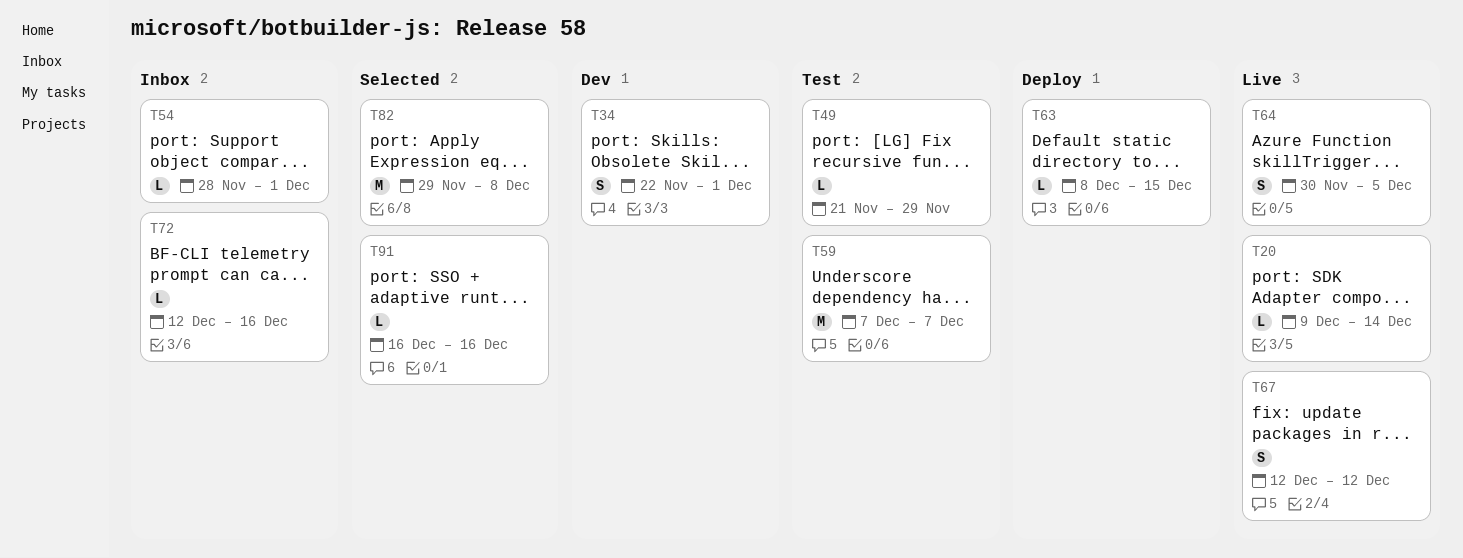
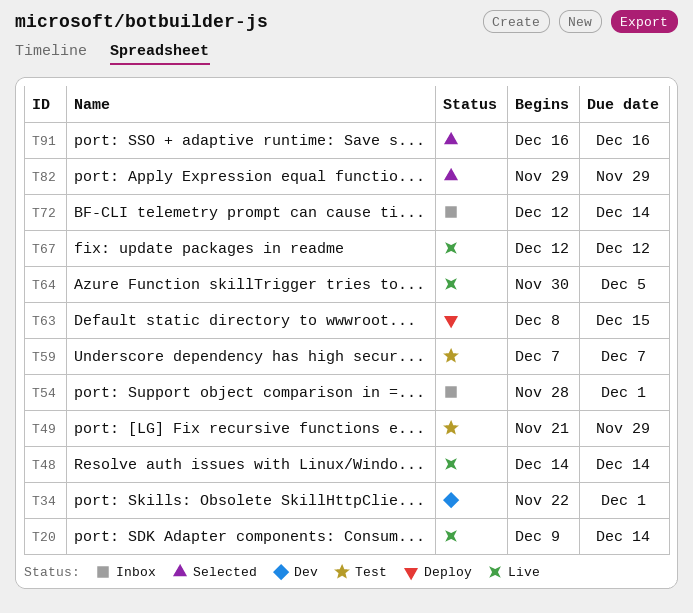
T48: none -> present
T72, due: Dec 16 -> Dec 14
T82, due: Dec 8 -> Nov 29

